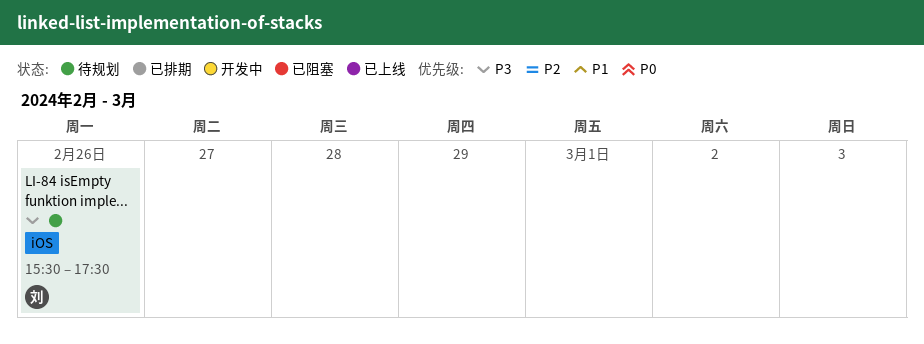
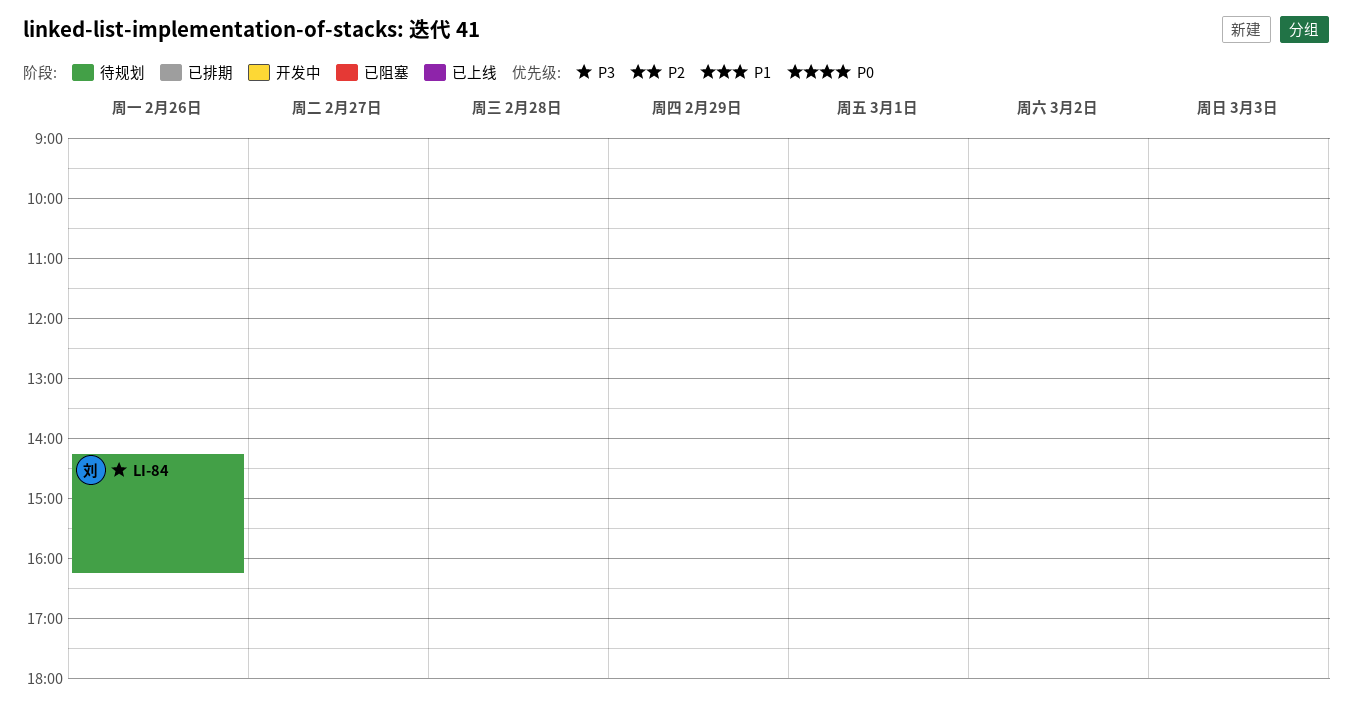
LI-84, begins: 15:30 -> 14:15
LI-84, ends: 17:30 -> 16:15

